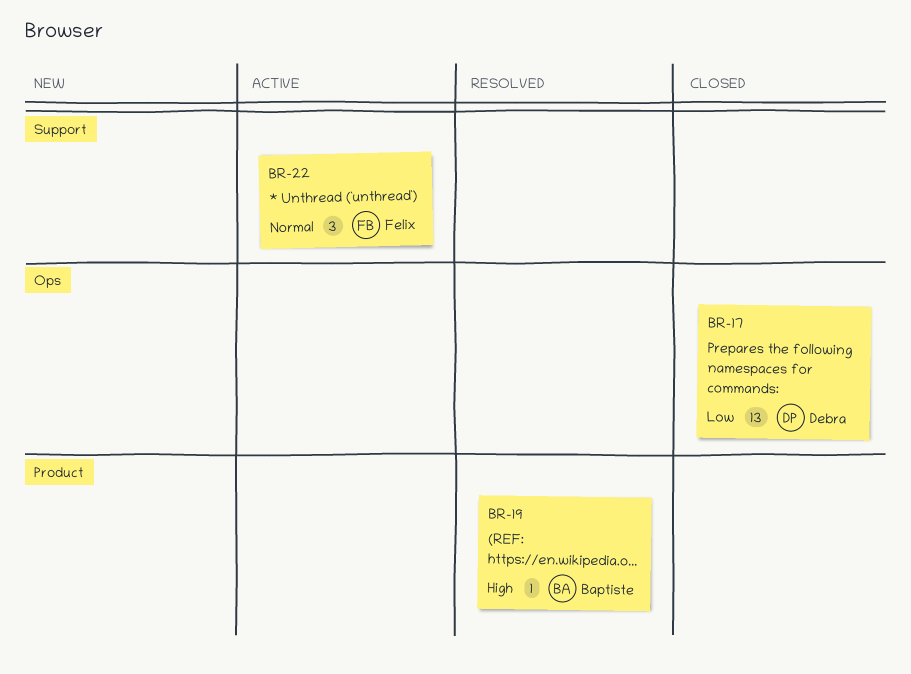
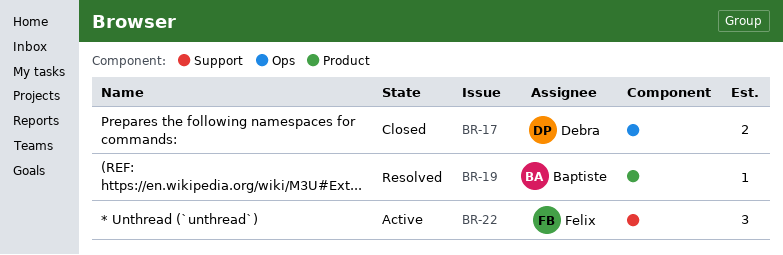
BR-17, estimate: 13 -> 2

